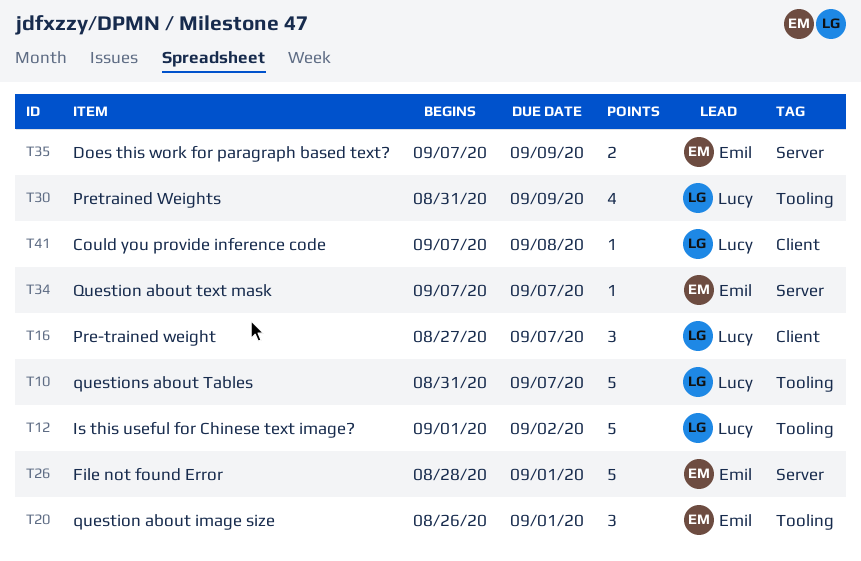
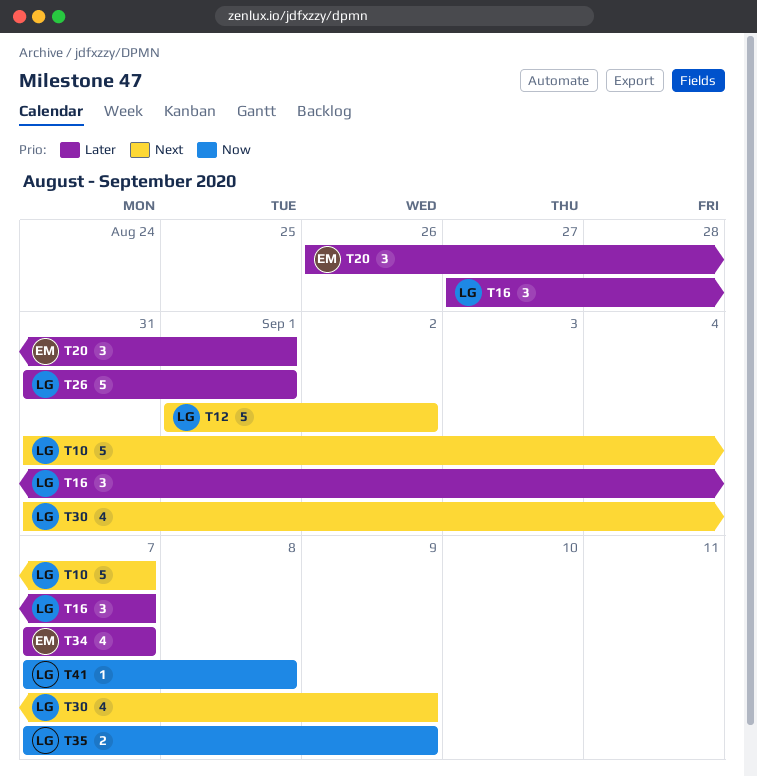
T26, owner: Emil -> Lucy
T26, start: Aug 28 -> Aug 31
T34, estimate: 1 -> 4
T35, owner: Emil -> Lucy

